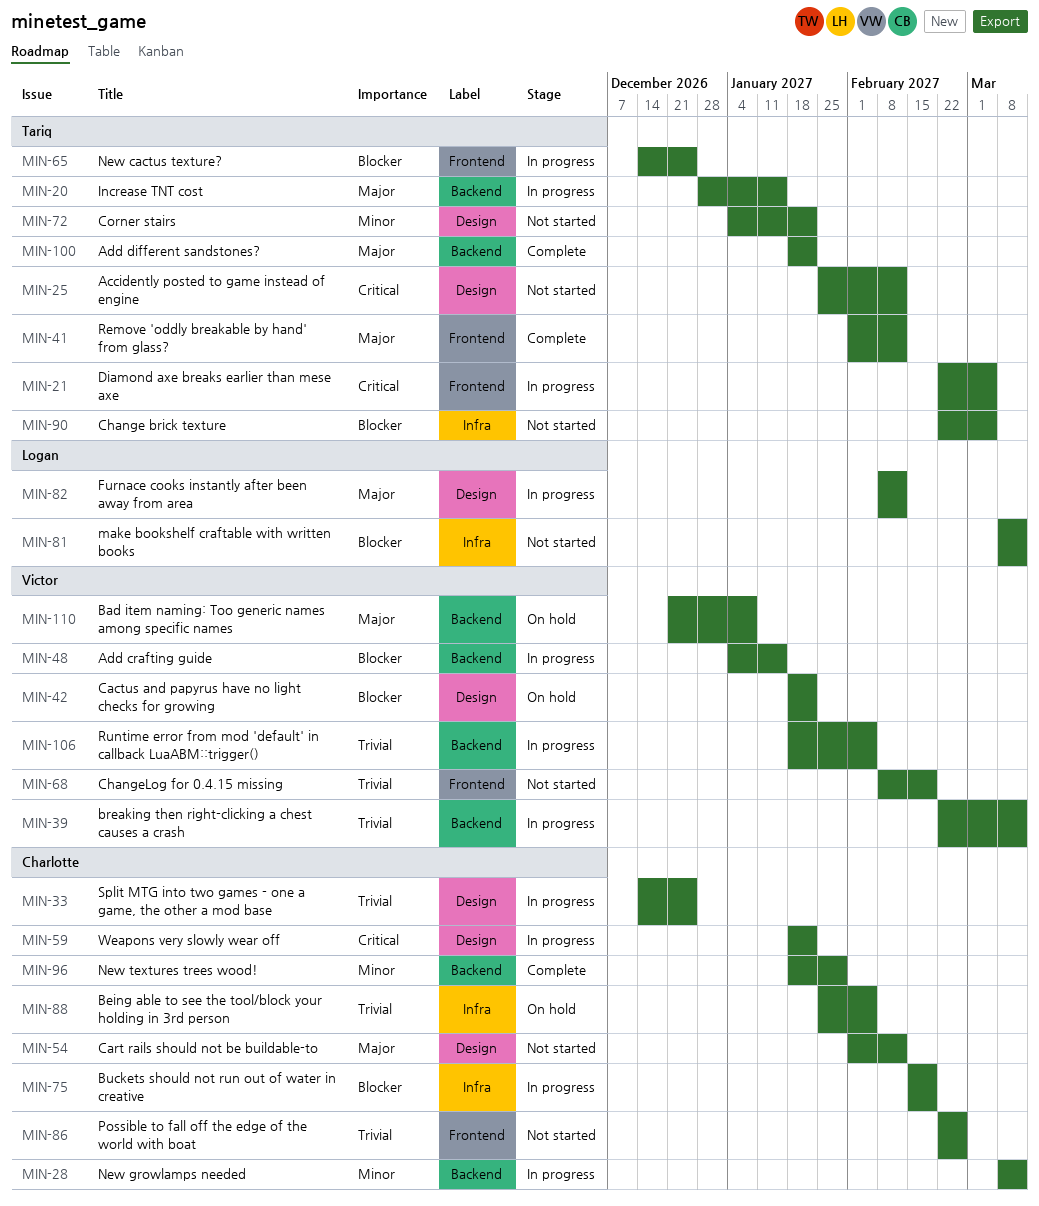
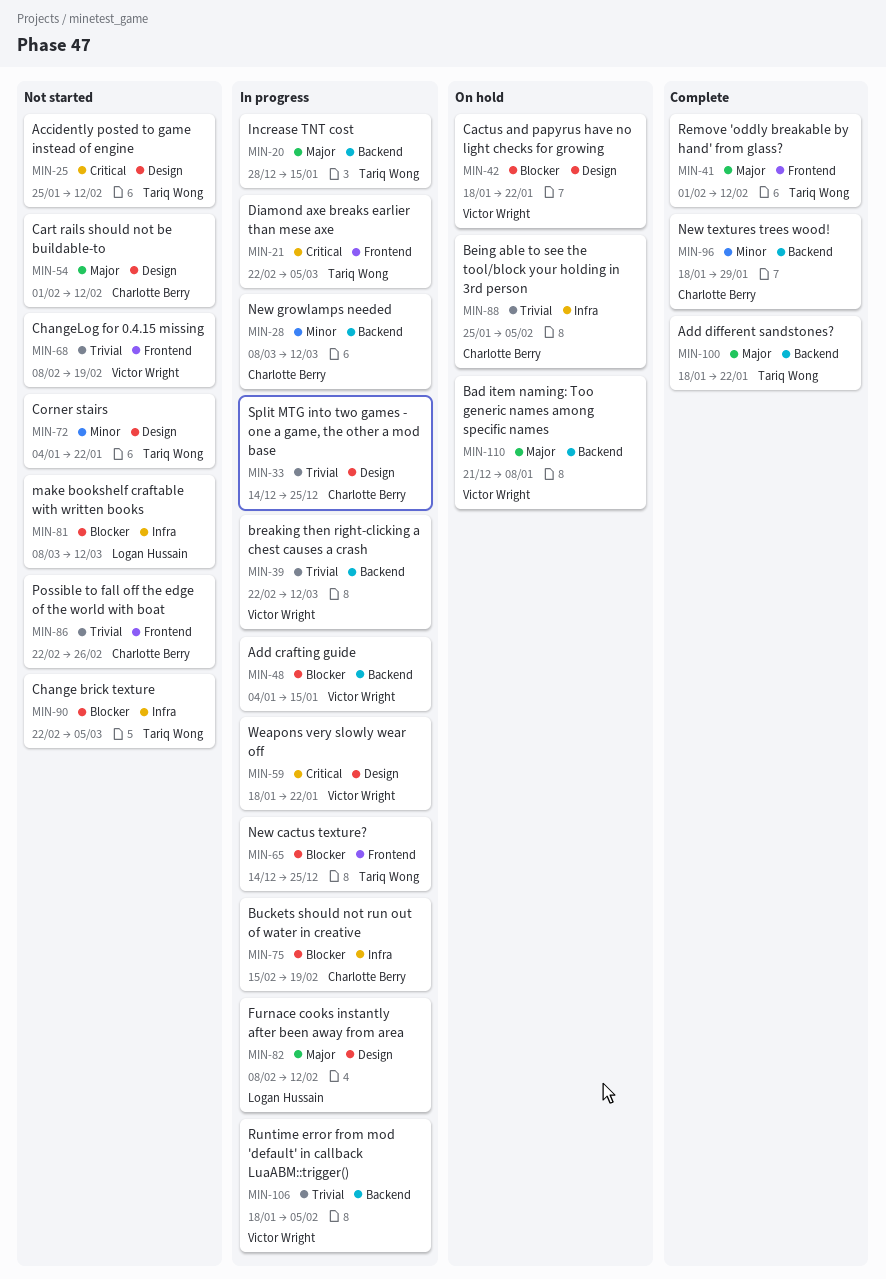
MIN-59, owner: Charlotte Berry -> Victor Wright

